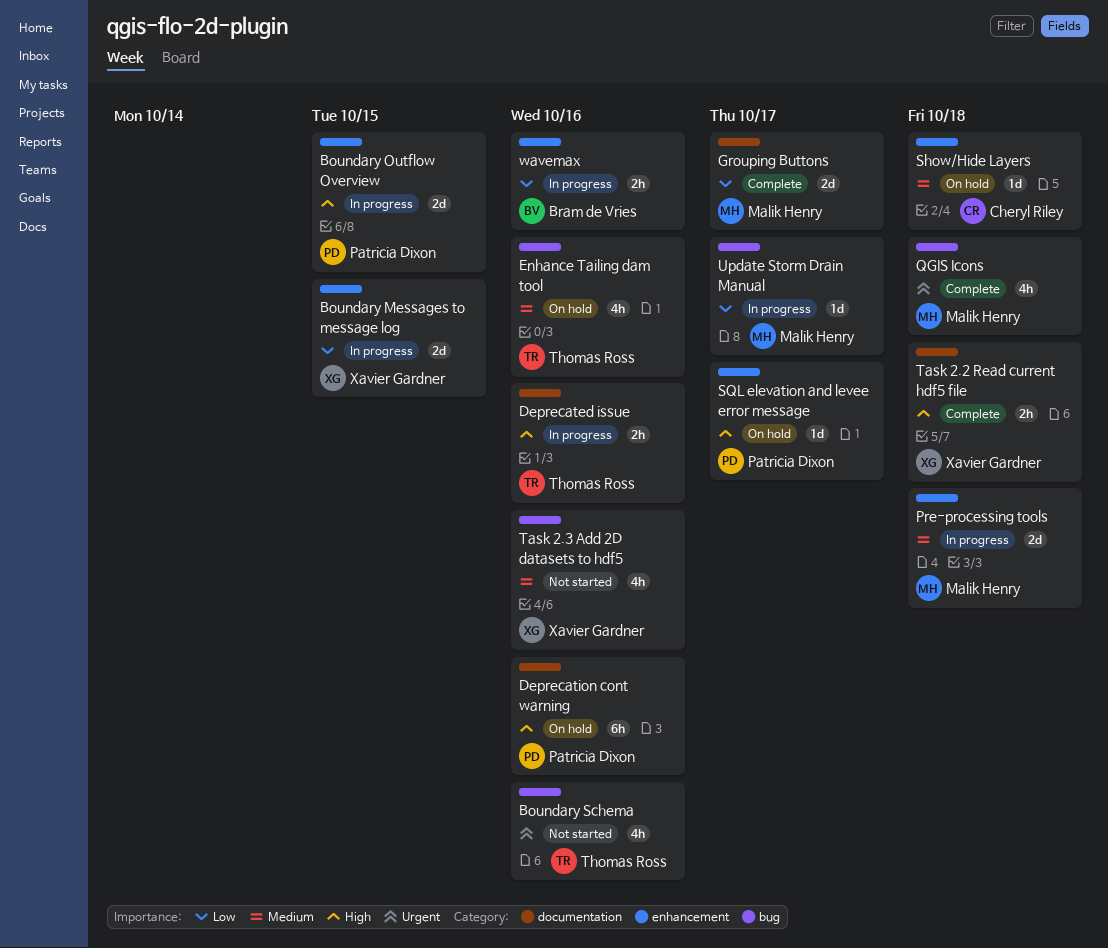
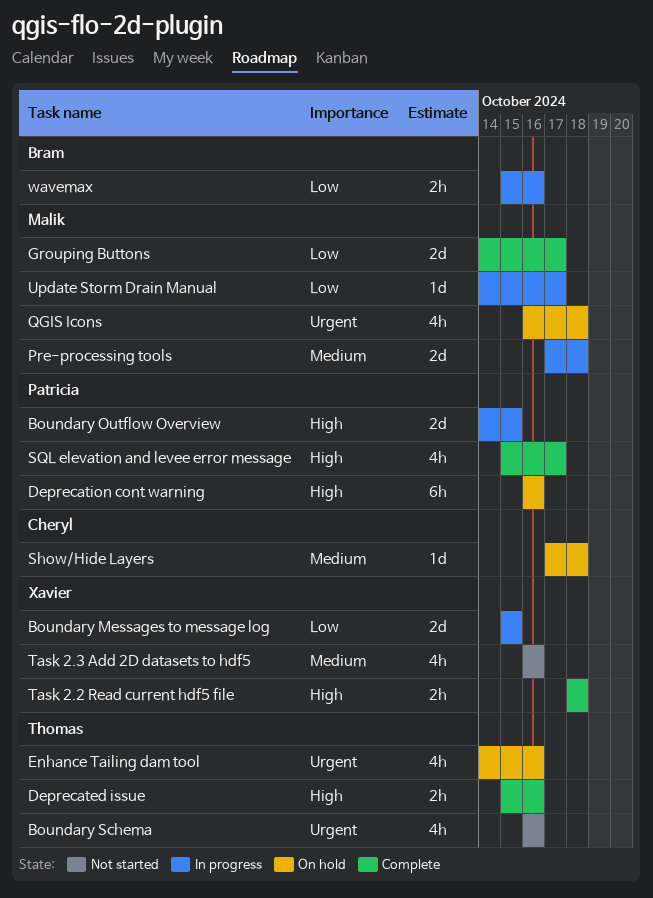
Deprecated issue, status: In progress -> Complete
Enhance Tailing dam tool, priority: Medium -> Urgent
QGIS Icons, status: Complete -> On hold
SQL elevation and levee error message, status: On hold -> Complete
SQL elevation and levee error message, estimate: 1d -> 4h

